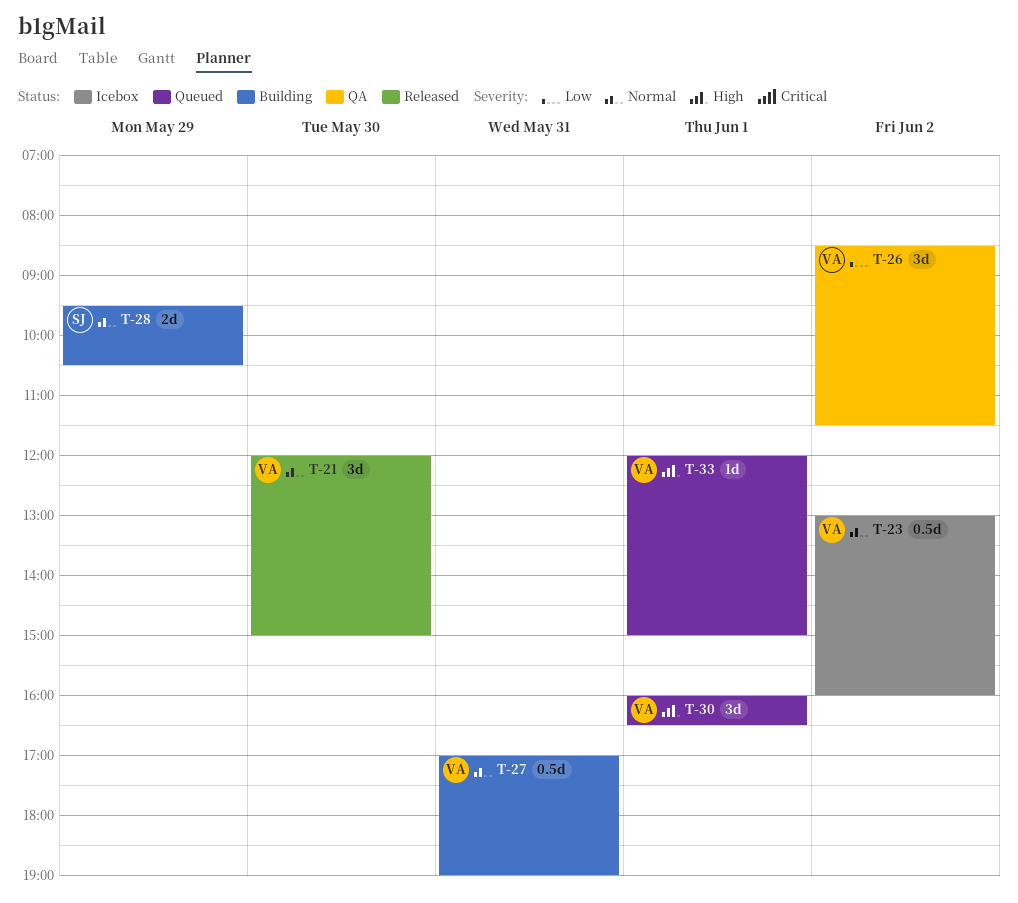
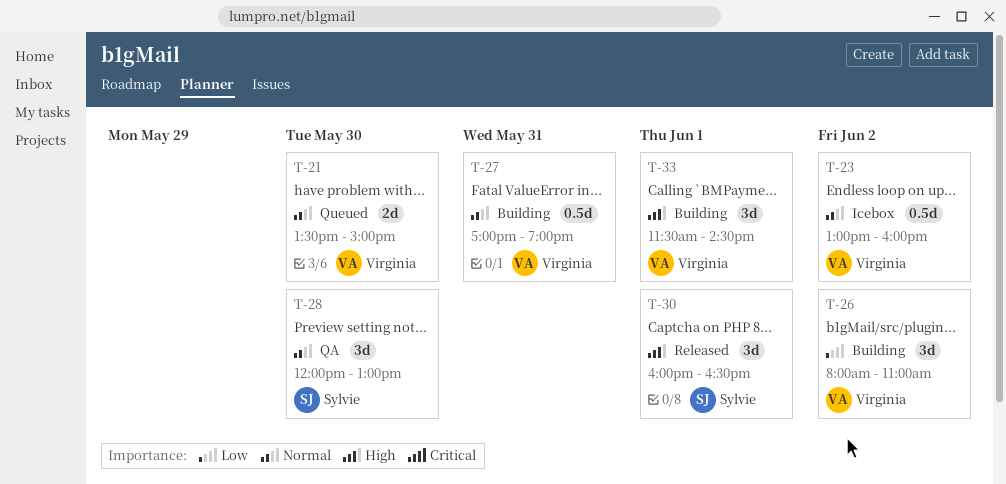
T-21, status: Released -> Queued
T-21, estimate: 3d -> 2d
T-21, begins: 12:00 -> 13:30
T-26, status: QA -> Building
T-26, begins: 08:30 -> 08:00
T-26, ends: 11:30 -> 11:00
T-28, status: Building -> QA
T-28, estimate: 2d -> 3d
T-28, day: May 29 -> May 30
T-28, begins: 09:30 -> 12:00
T-28, ends: 10:30 -> 13:00
T-30, status: Queued -> Released
T-30, owner: Virginia -> Sylvie
T-33, status: Queued -> Building
T-33, estimate: 1d -> 3d
T-33, begins: 12:00 -> 11:30
T-33, ends: 15:00 -> 14:30

